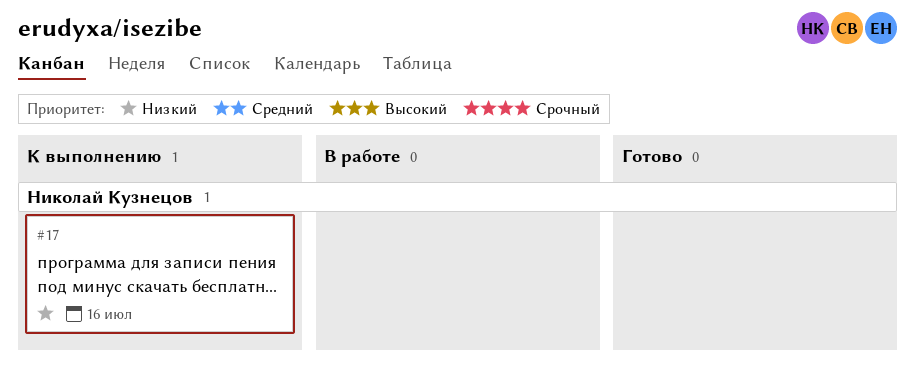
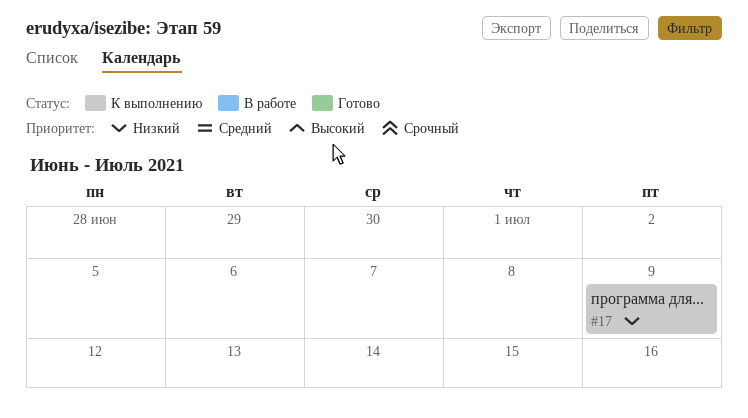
#17, due: Jul 16 -> Jul 9

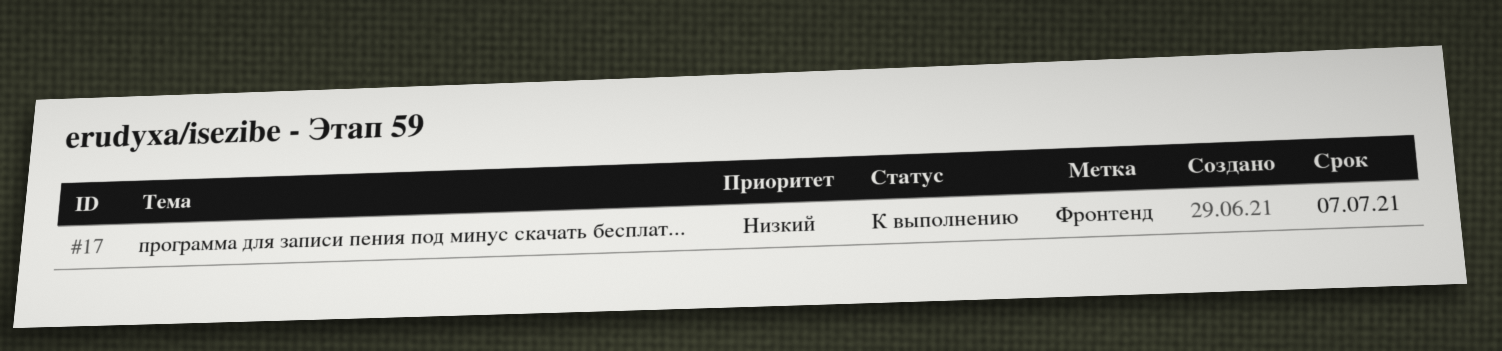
#17, due: Jul 9 -> Jul 7

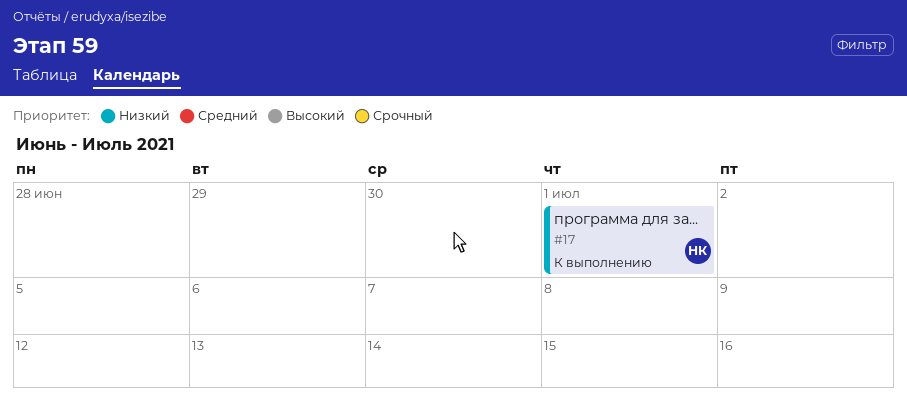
#17, due: Jul 7 -> Jul 1

